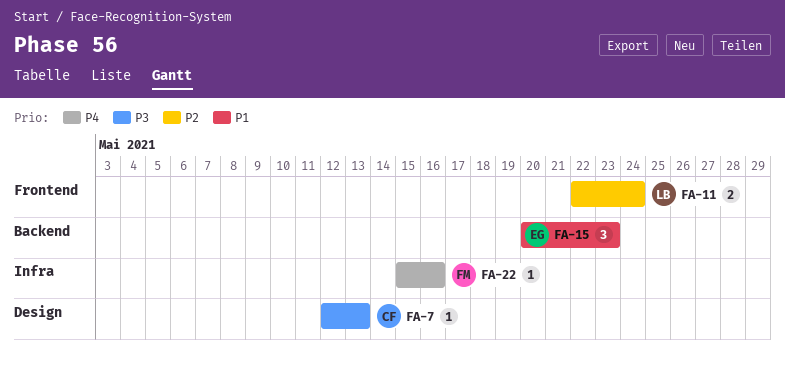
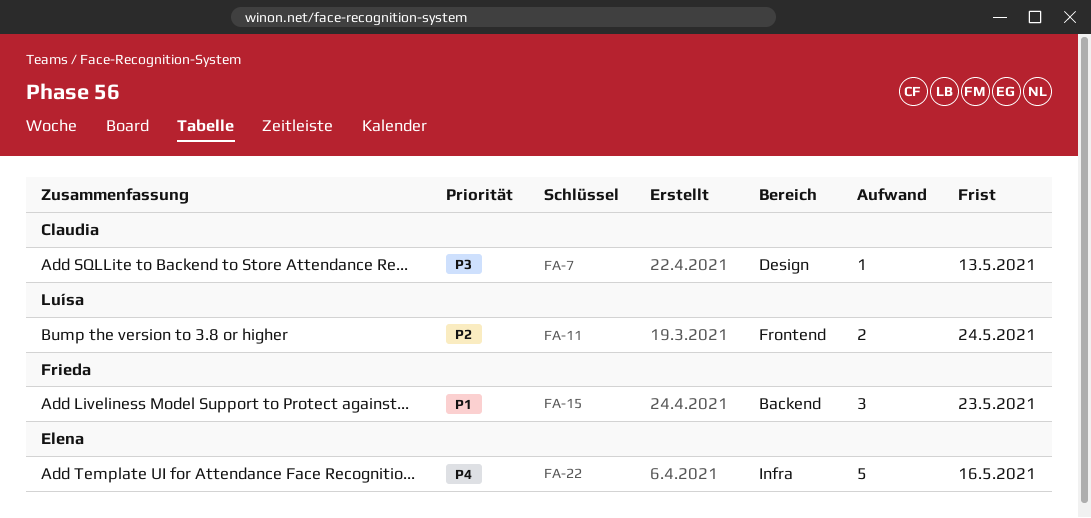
FA-15, owner: Elena -> Frieda
FA-22, owner: Frieda -> Elena
FA-22, estimate: 1 -> 5

